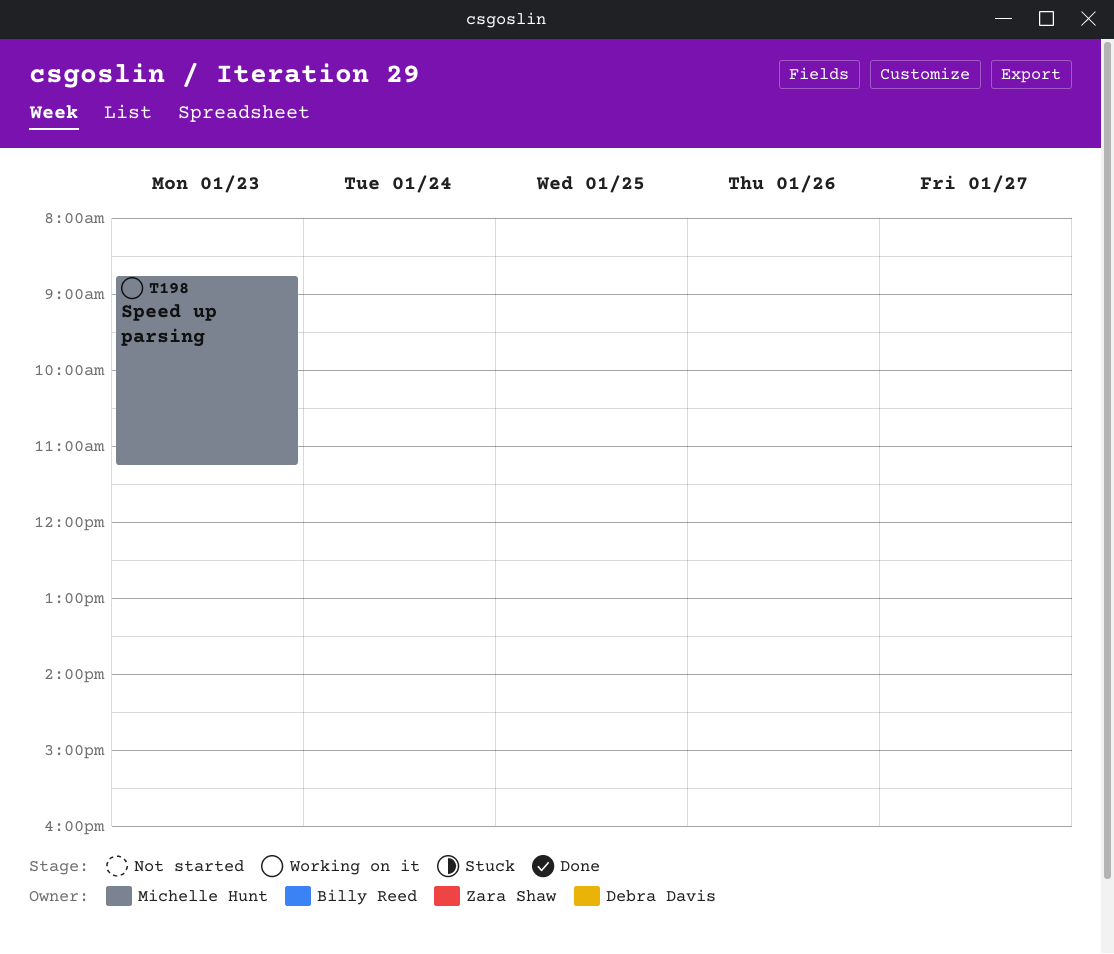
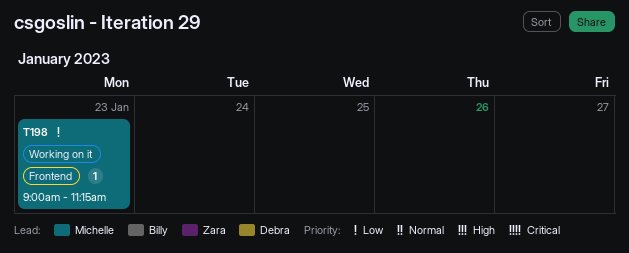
T198, begins: 08:45 -> 09:00

